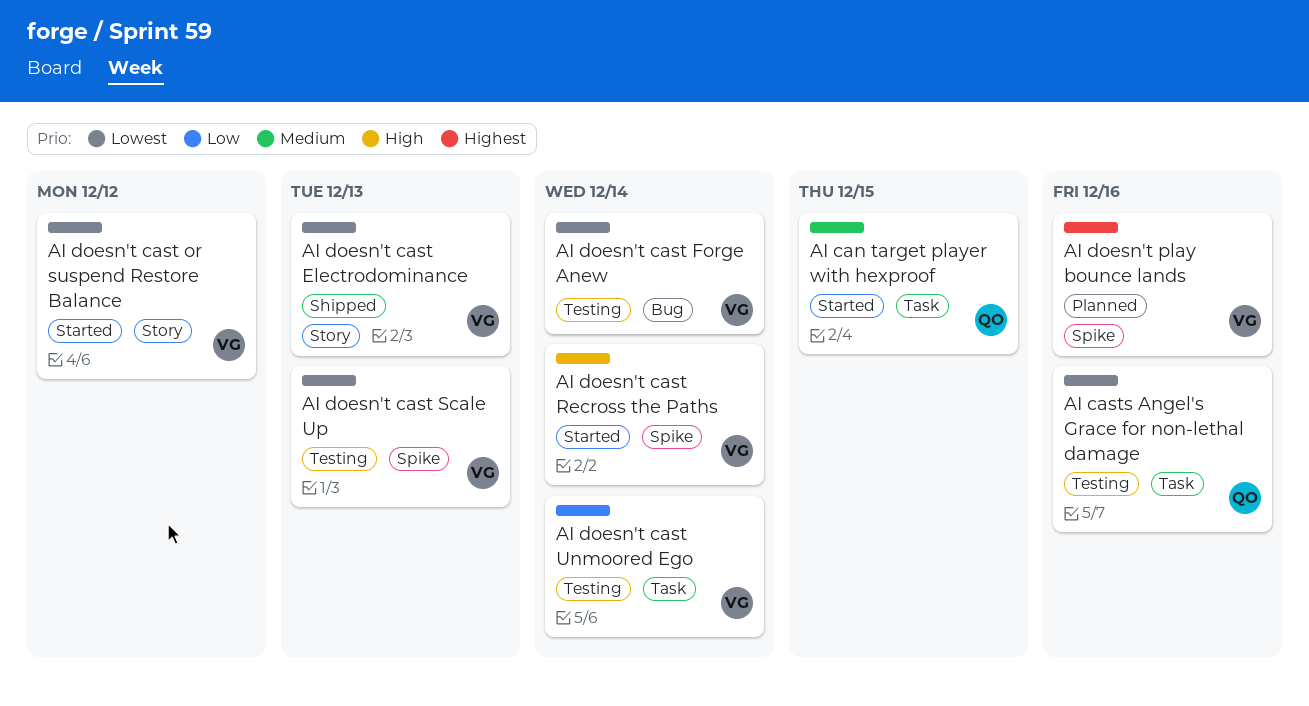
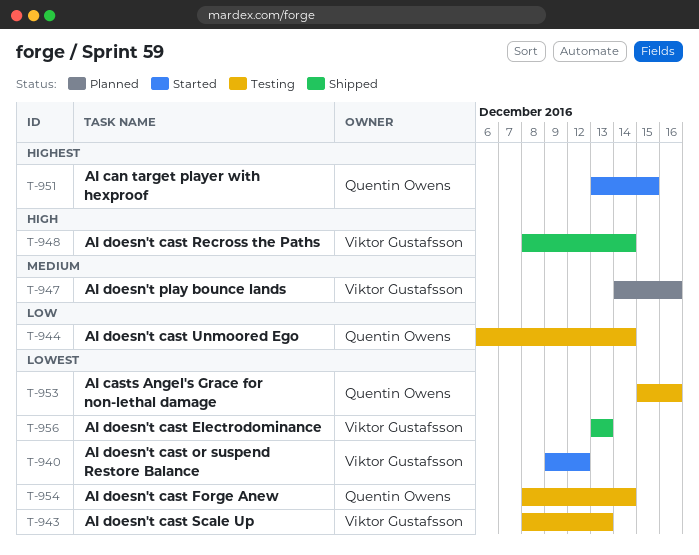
AI can target player with hexproof, priority: Medium -> Highest
AI doesn't cast Forge Anew, owner: Viktor Gustafsson -> Quentin Owens
AI doesn't cast Recross the Paths, status: Started -> Shipped
AI doesn't cast Unmoored Ego, owner: Viktor Gustafsson -> Quentin Owens
AI doesn't play bounce lands, priority: Highest -> Medium

